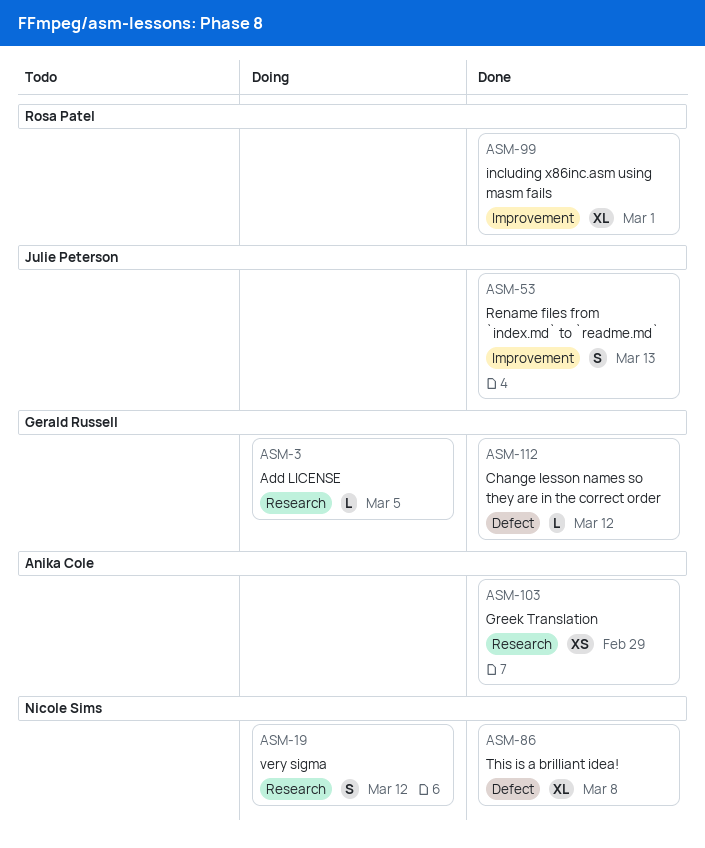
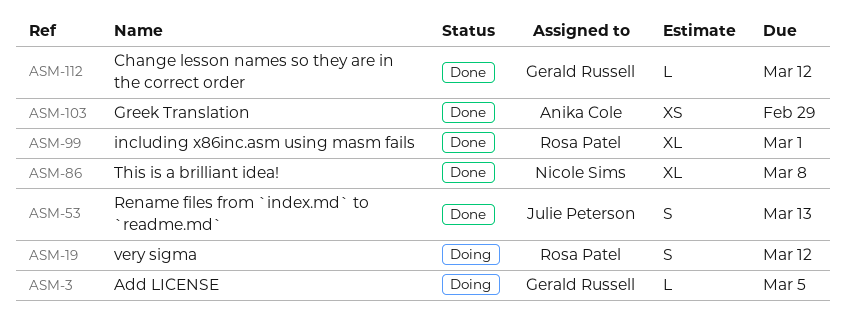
ASM-19, owner: Nicole Sims -> Rosa Patel

